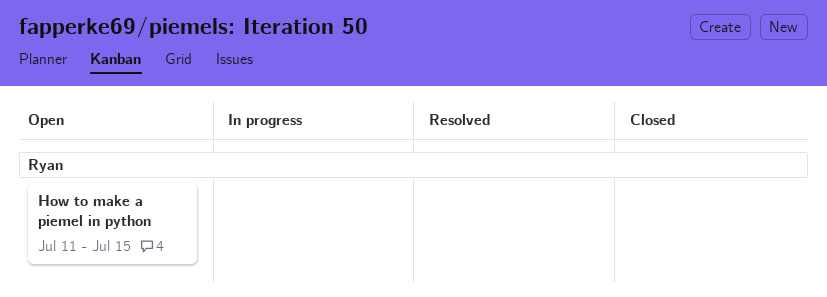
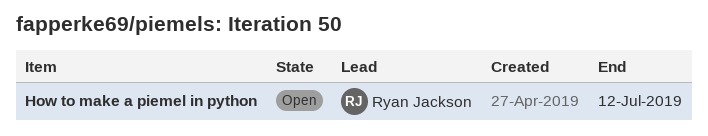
How to make a piemel in python, due: Jul 15 -> Jul 12

